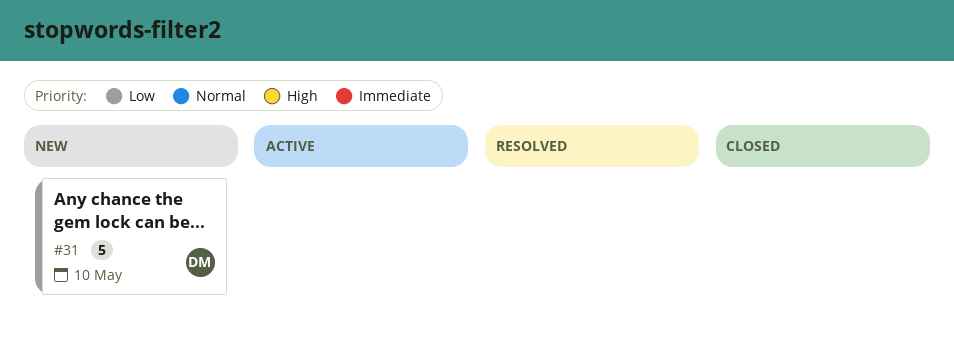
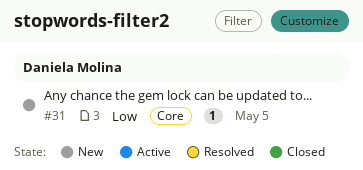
#31, estimate: 5 -> 1
#31, due: May 10 -> May 5

